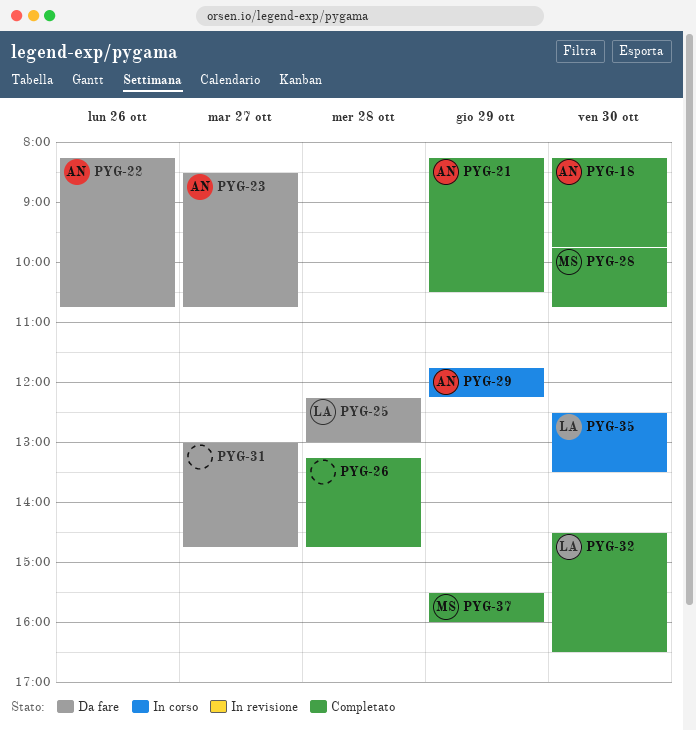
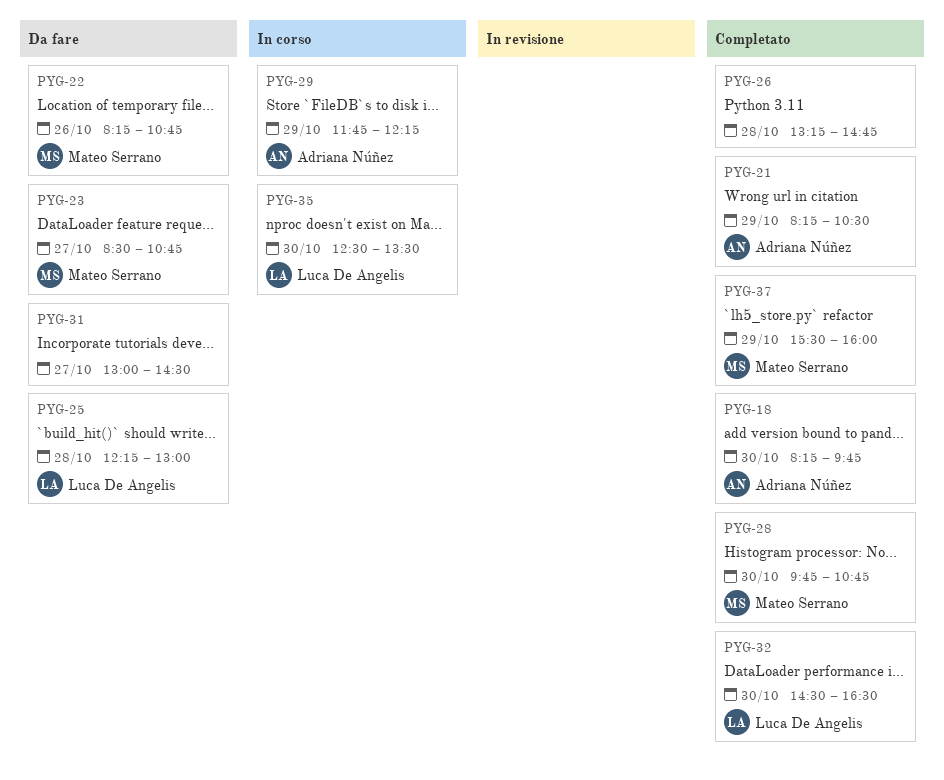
PYG-22, owner: Adriana Núñez -> Mateo Serrano
PYG-23, owner: Adriana Núñez -> Mateo Serrano
PYG-31, ends: 14:45 -> 14:30

